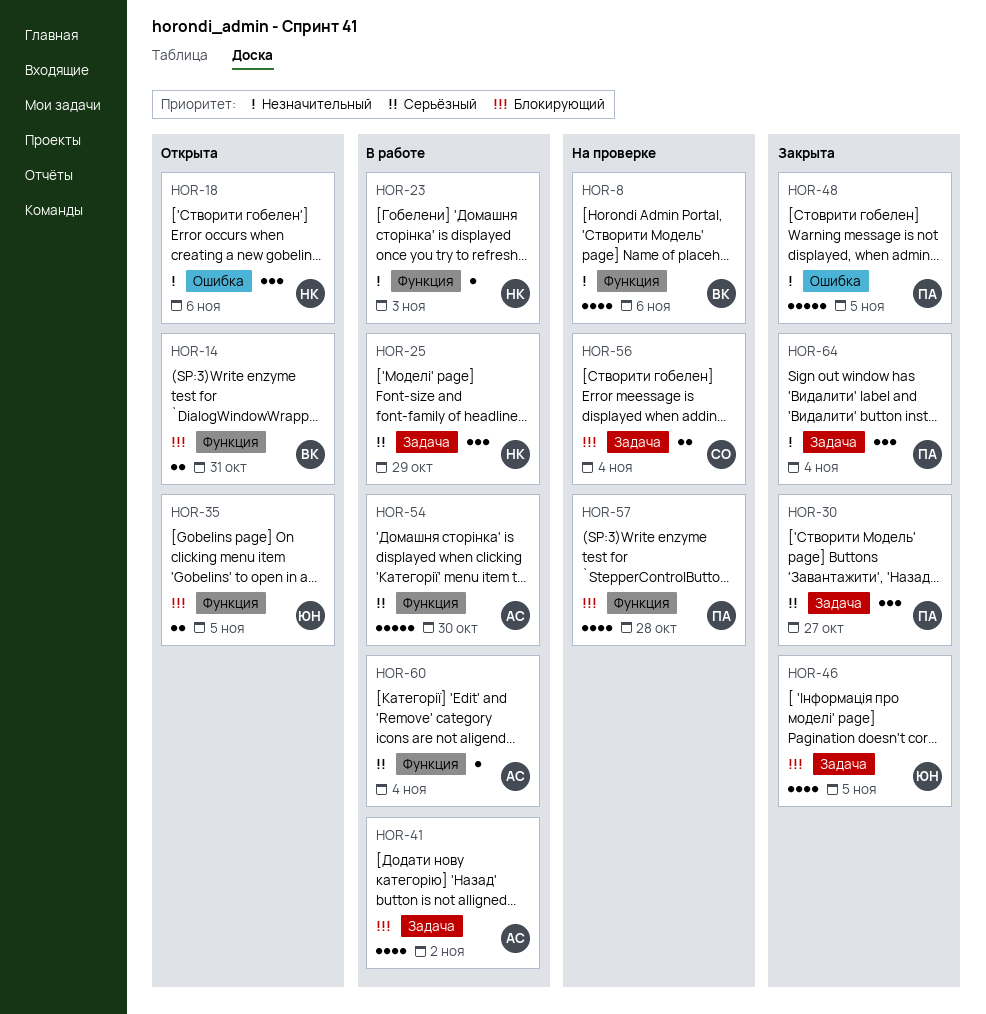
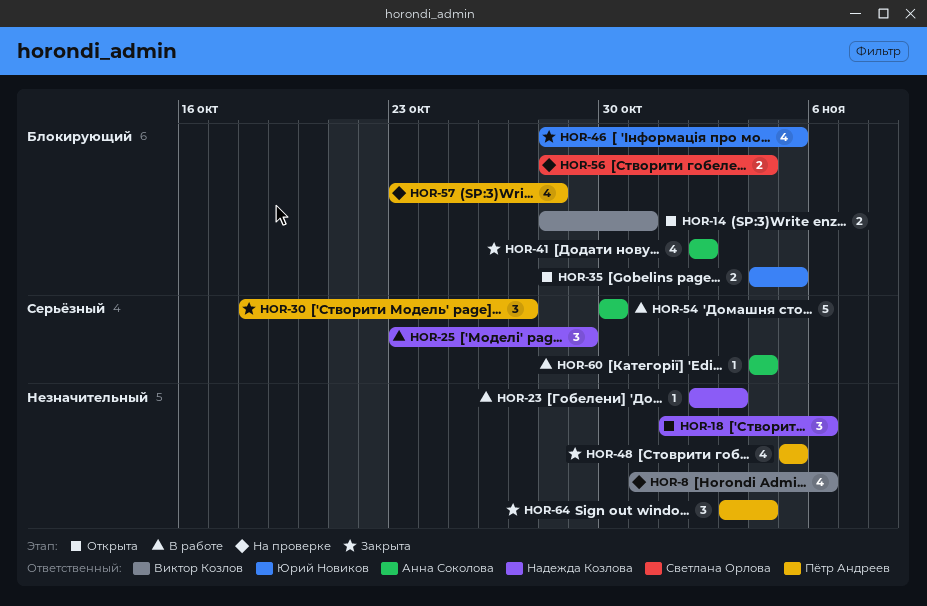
HOR-41, status: В работе -> Закрыта
HOR-48, estimate: 5 -> 4

